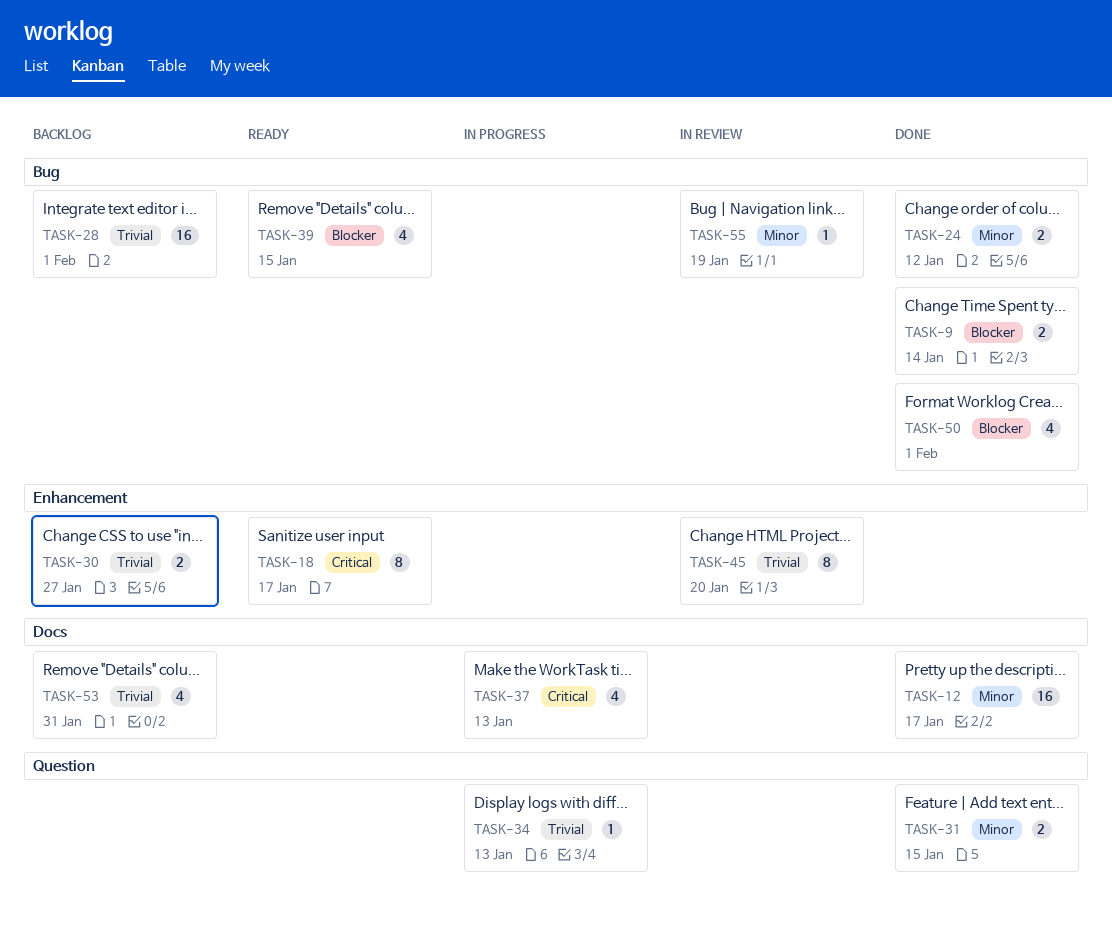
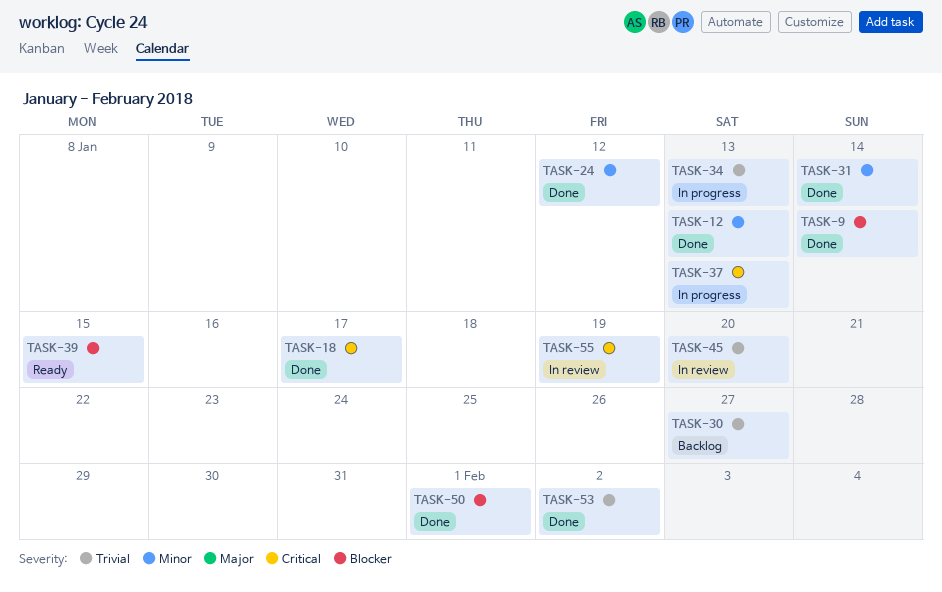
TASK-12, due: Jan 17 -> Jan 13
TASK-18, status: Ready -> Done
TASK-28: present -> none
TASK-31, due: Jan 15 -> Jan 14
TASK-53, status: Backlog -> Done
TASK-53, due: Jan 31 -> Feb 2
TASK-55, priority: Minor -> Critical

